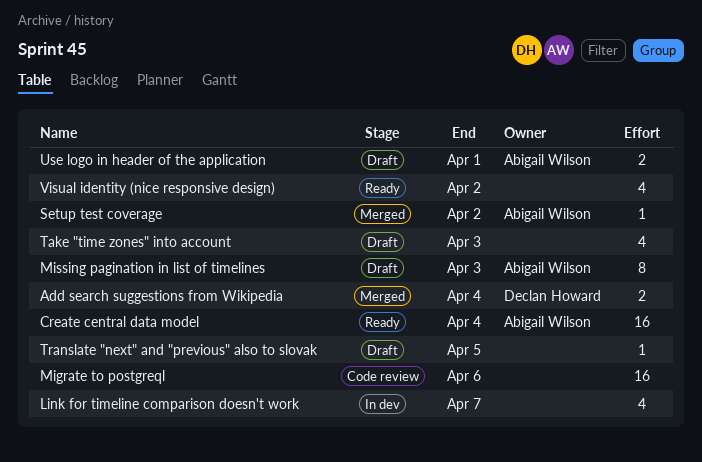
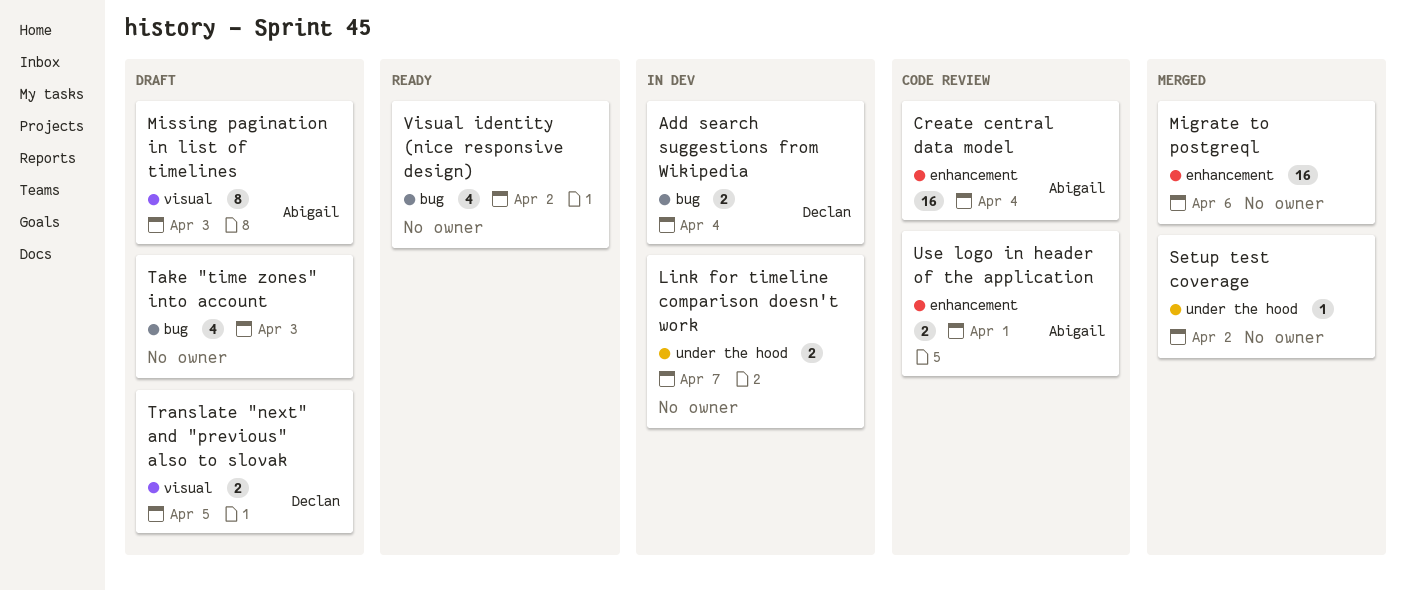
Add search suggestions from Wikipedia, status: Merged -> In dev
Create central data model, status: Ready -> Code review
Link for timeline comparison doesn't work, estimate: 4 -> 2
Migrate to postgreql, status: Code review -> Merged
Setup test coverage, owner: Abigail Wilson -> none
Translate "next" and "previous" also to slovak, owner: none -> Declan Howard
Translate "next" and "previous" also to slovak, estimate: 1 -> 2
Use logo in header of the application, status: Draft -> Code review

